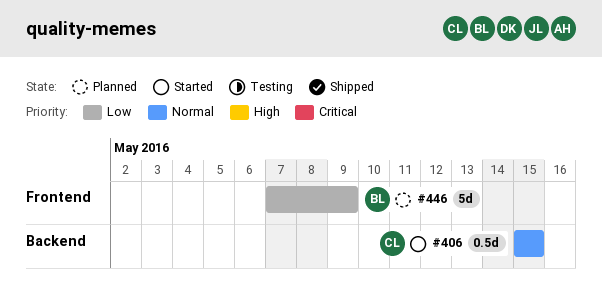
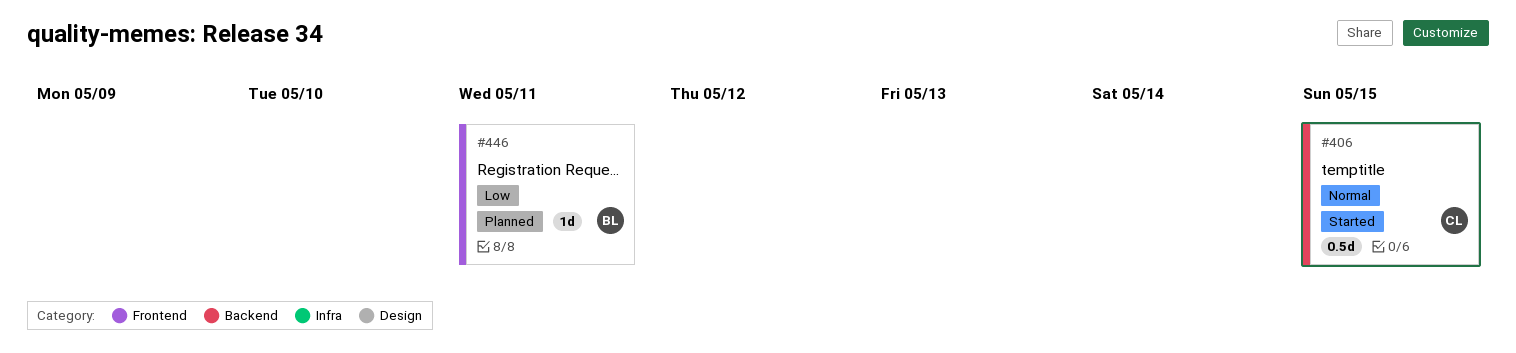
#446, estimate: 5d -> 1d
#446, due: May 9 -> May 11

